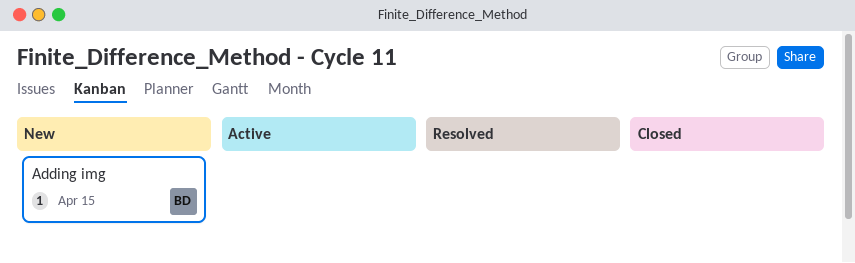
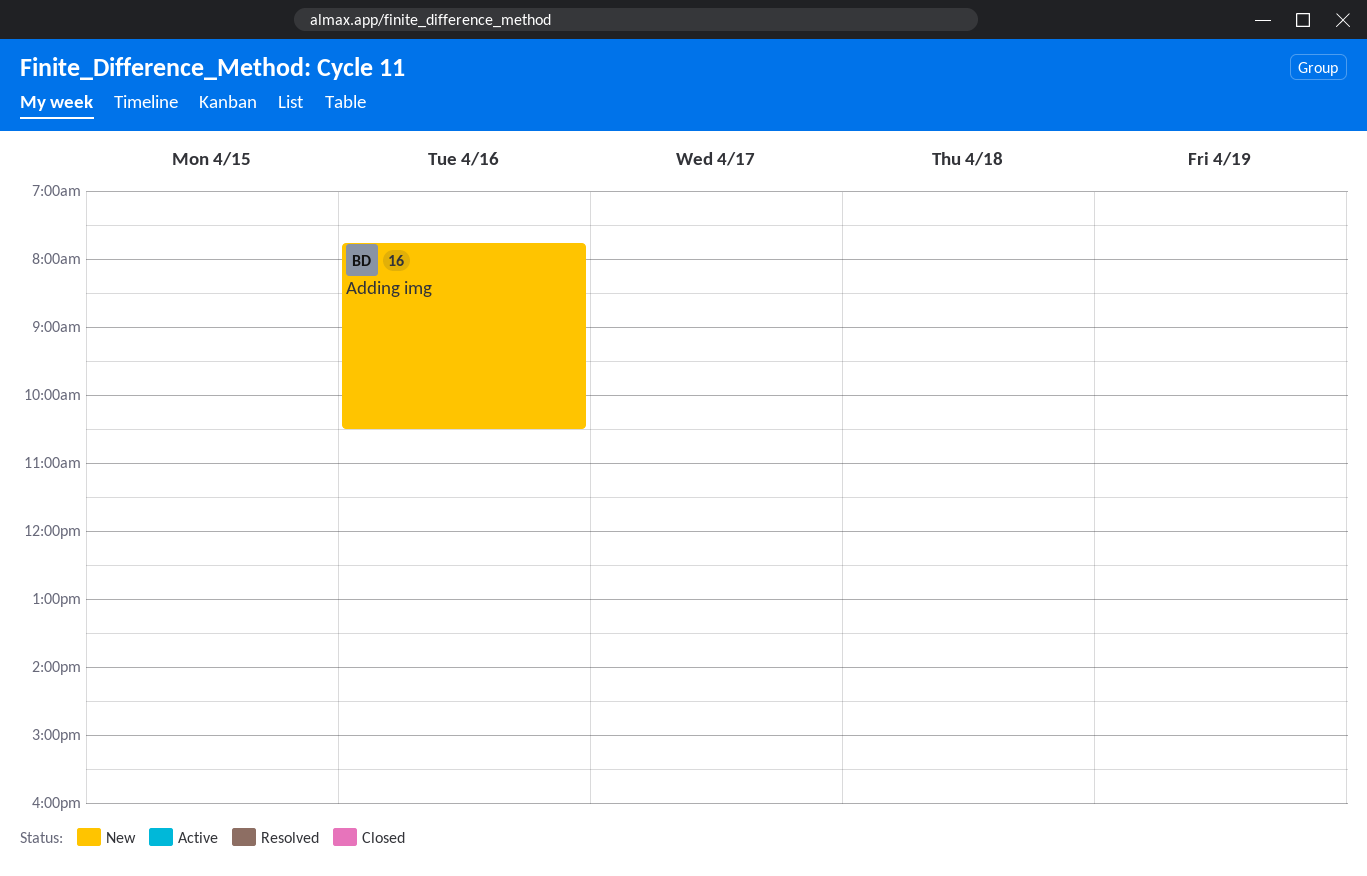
Adding img, estimate: 1 -> 16
Adding img, day: Apr 15 -> Apr 16

